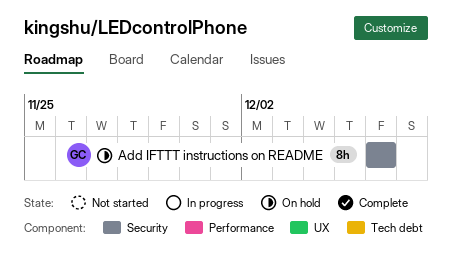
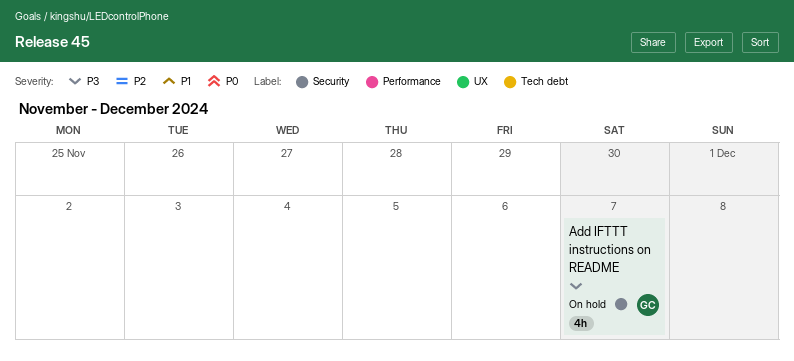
Add IFTTT instructions on README, estimate: 8h -> 4h
Add IFTTT instructions on README, due: Dec 6 -> Dec 7

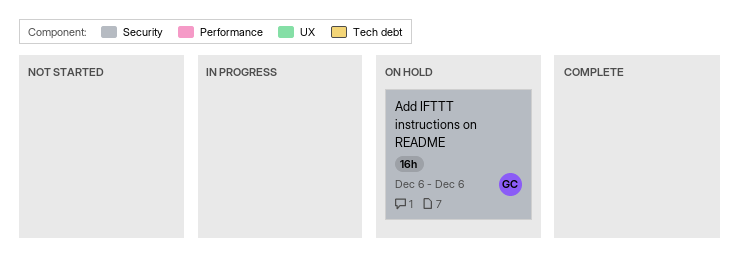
Add IFTTT instructions on README, estimate: 4h -> 16h
Add IFTTT instructions on README, due: Dec 7 -> Dec 6

